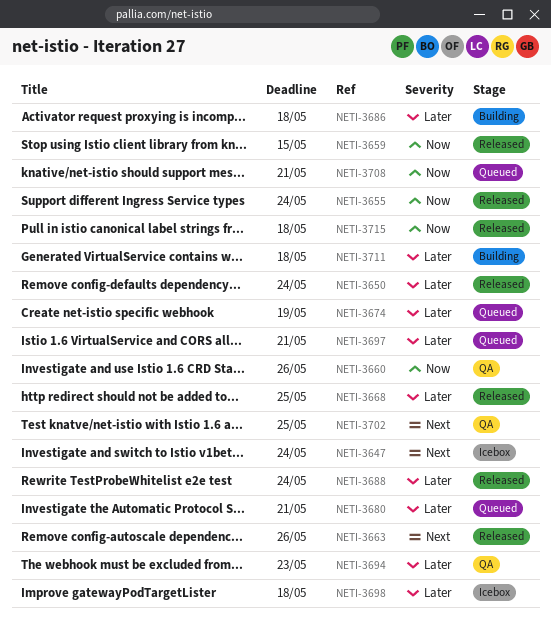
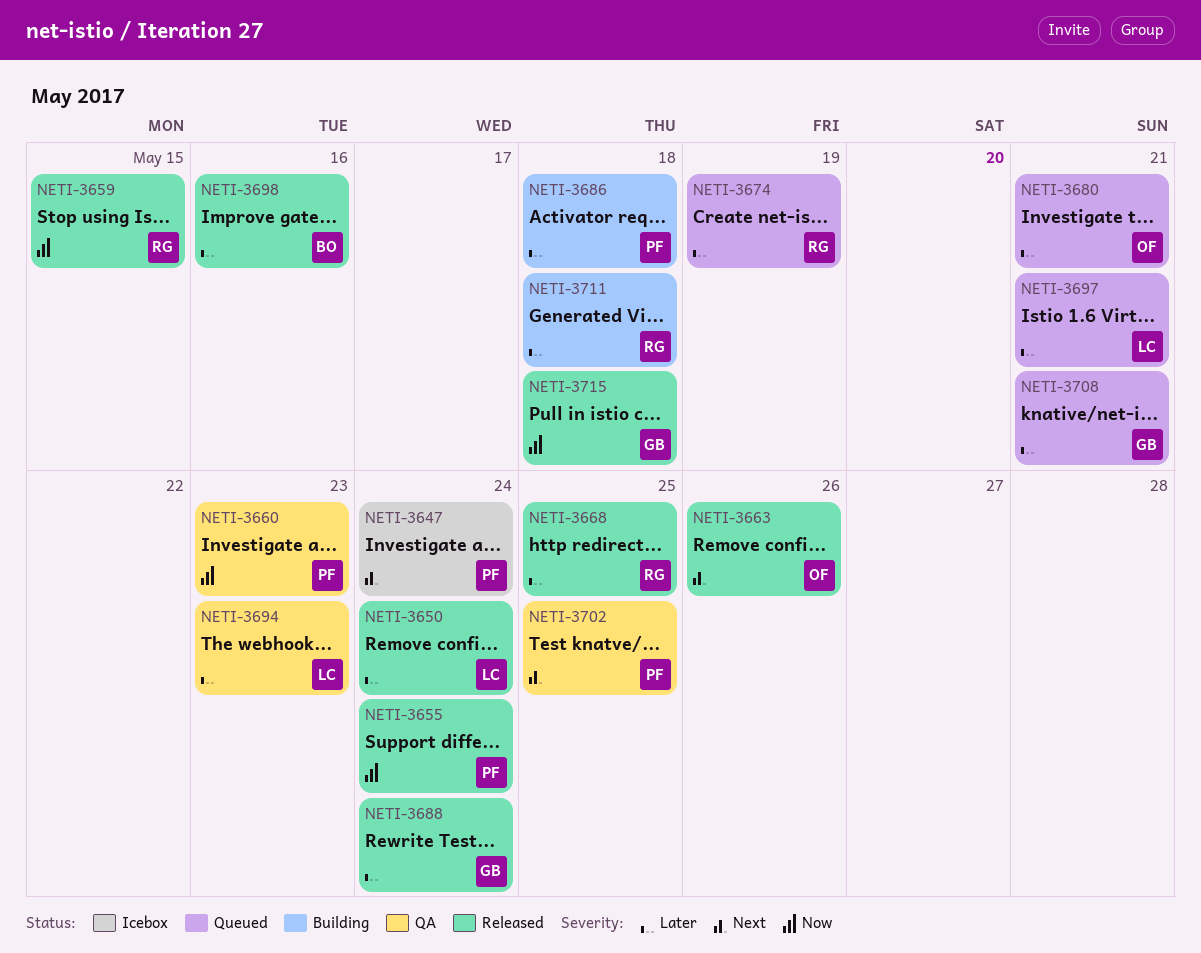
NETI-3660, due: May 26 -> May 23
NETI-3698, status: Icebox -> Released
NETI-3698, due: May 18 -> May 16
NETI-3708, priority: Now -> Later

